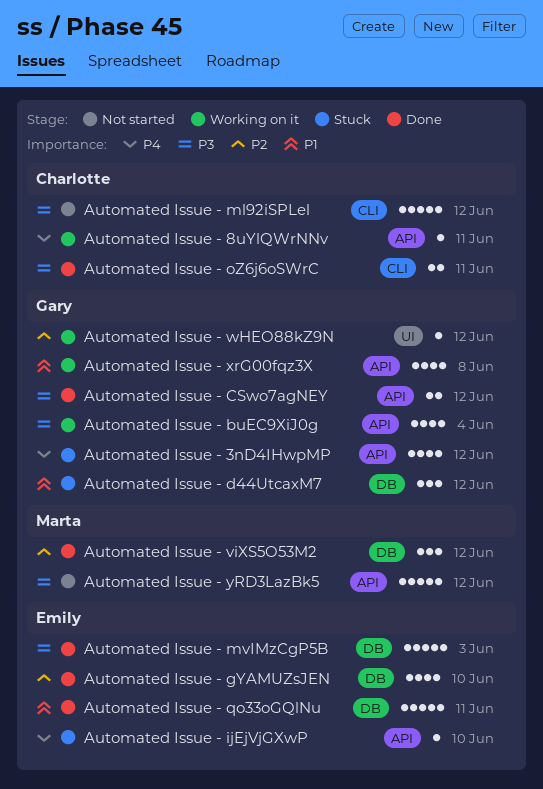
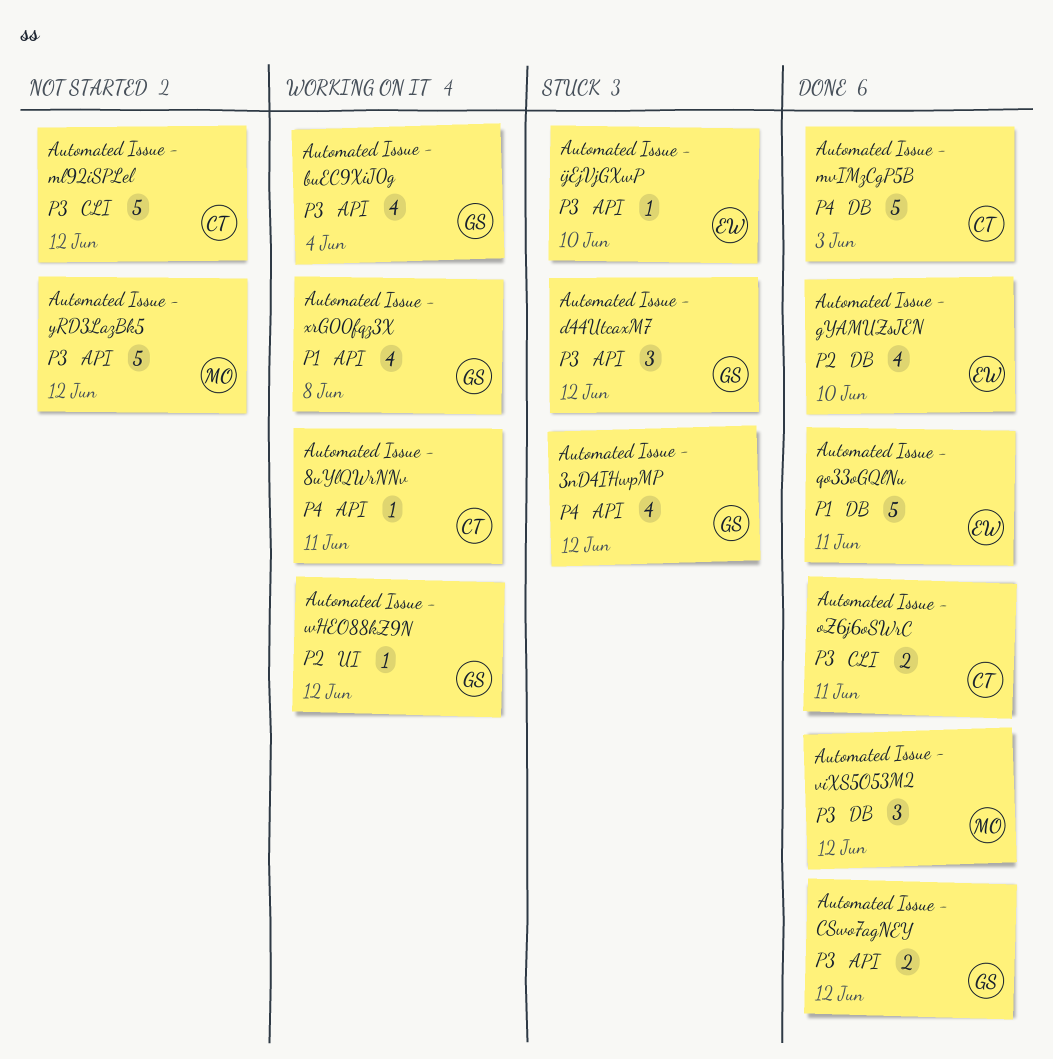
Automated Issue - d44UtcaxM7, priority: P1 -> P3
Automated Issue - d44UtcaxM7, label: DB -> API
Automated Issue - ijEjVjGXwP, priority: P4 -> P3
Automated Issue - mvIMzCgP5B, owner: Emily -> Charlotte
Automated Issue - mvIMzCgP5B, priority: P3 -> P4
Automated Issue - viXS5O53M2, priority: P2 -> P3

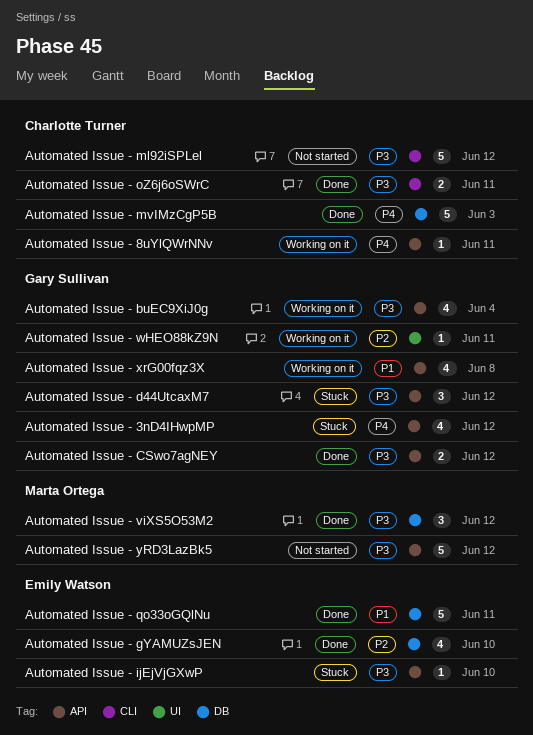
Automated Issue - wHEO88kZ9N, due: Jun 12 -> Jun 11

